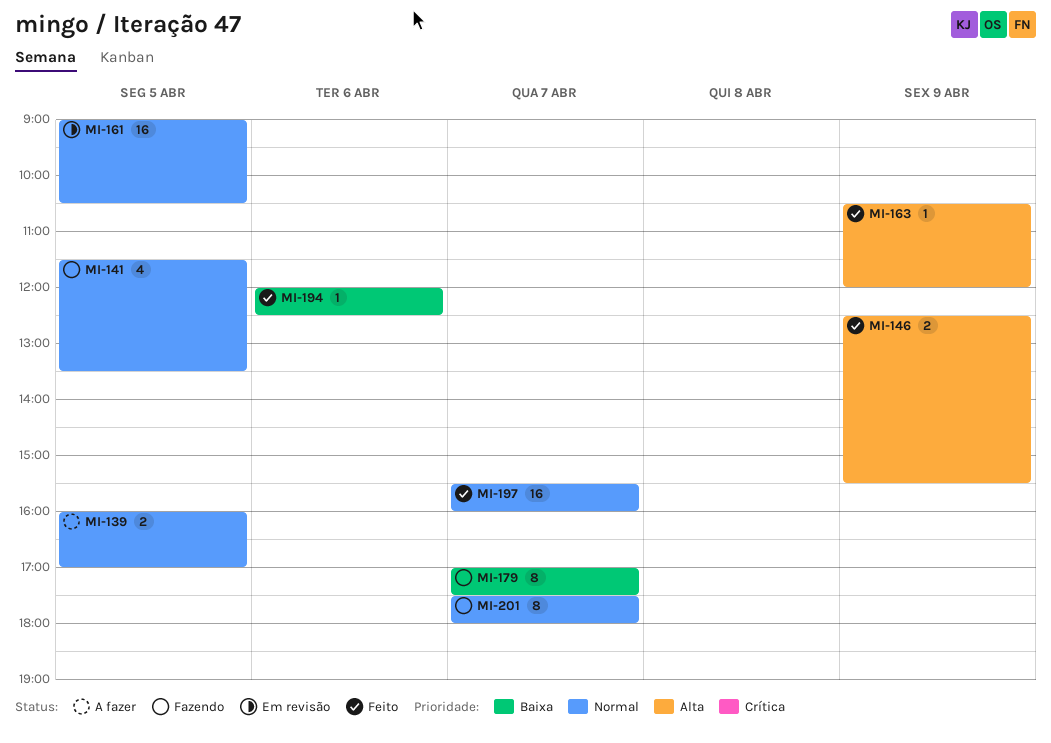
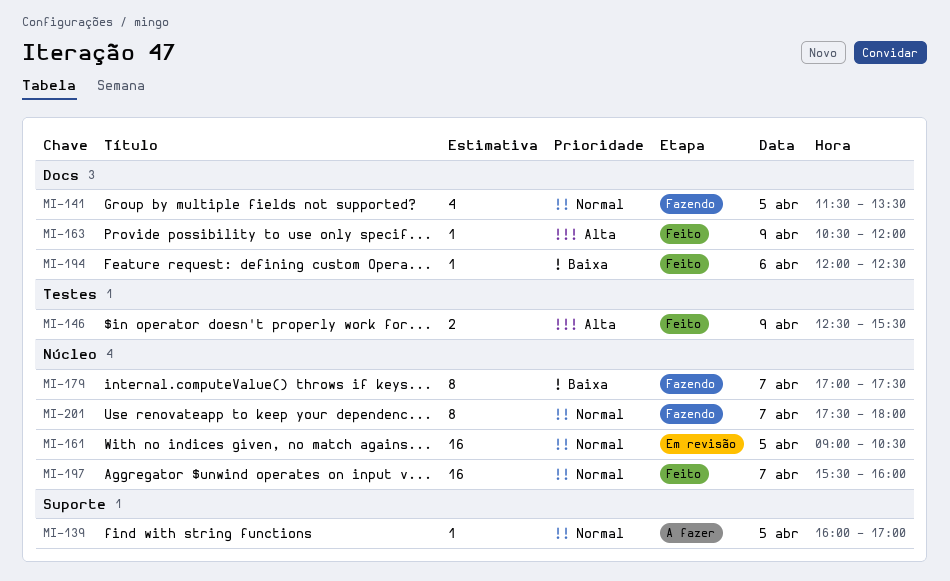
MI-139, estimate: 2 -> 1

